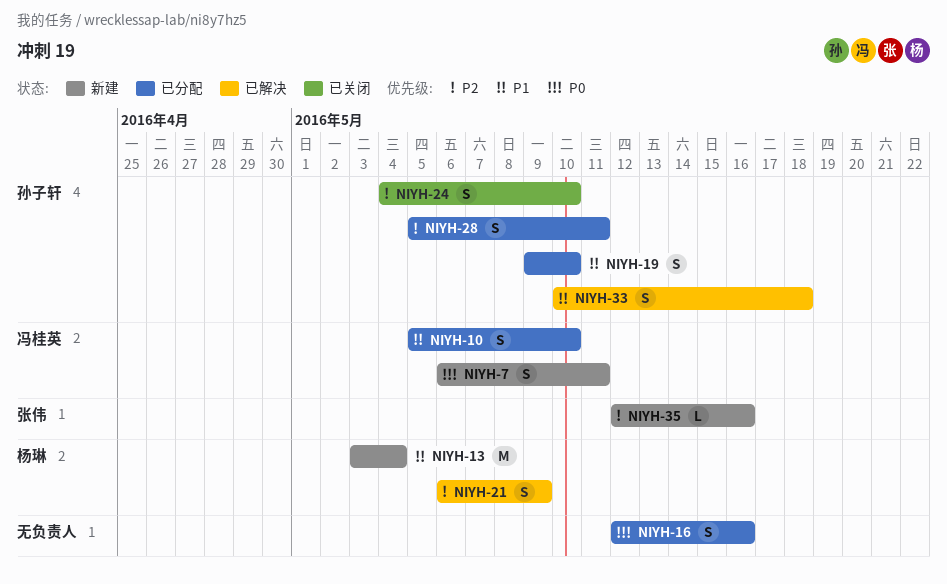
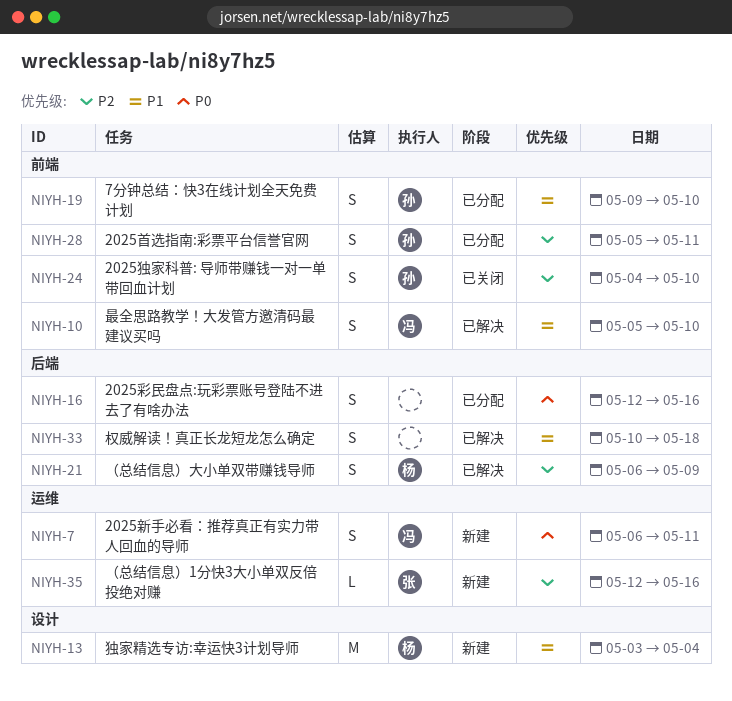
NIYH-10, status: 已分配 -> 已解决
NIYH-33, owner: 孙子轩 -> none

